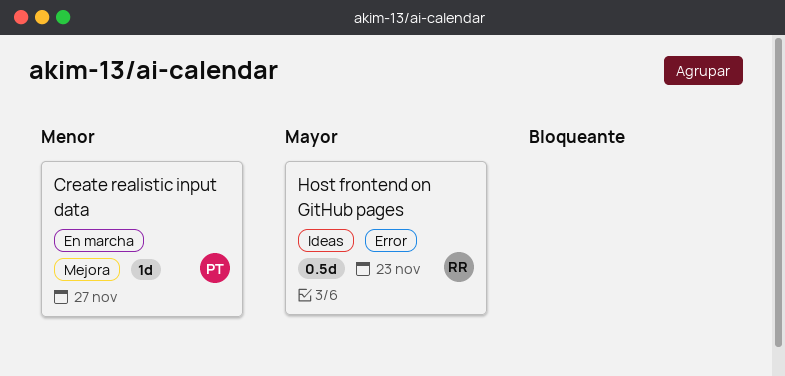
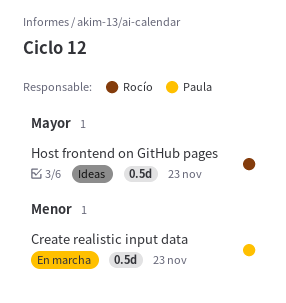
Create realistic input data, estimate: 1d -> 0.5d
Create realistic input data, due: Nov 27 -> Nov 23

